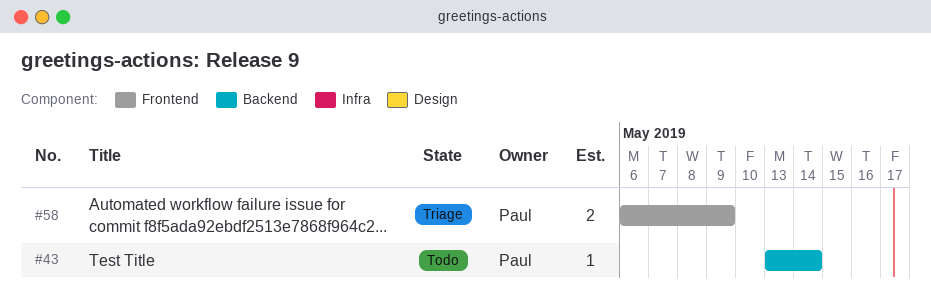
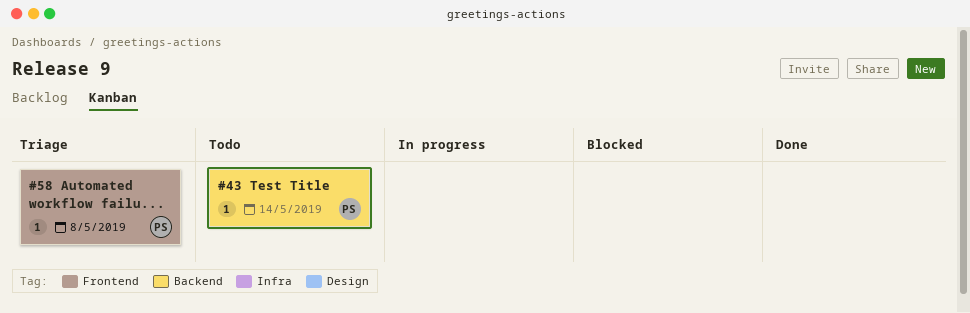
#58, estimate: 2 -> 1
#58, due: May 9 -> May 8

